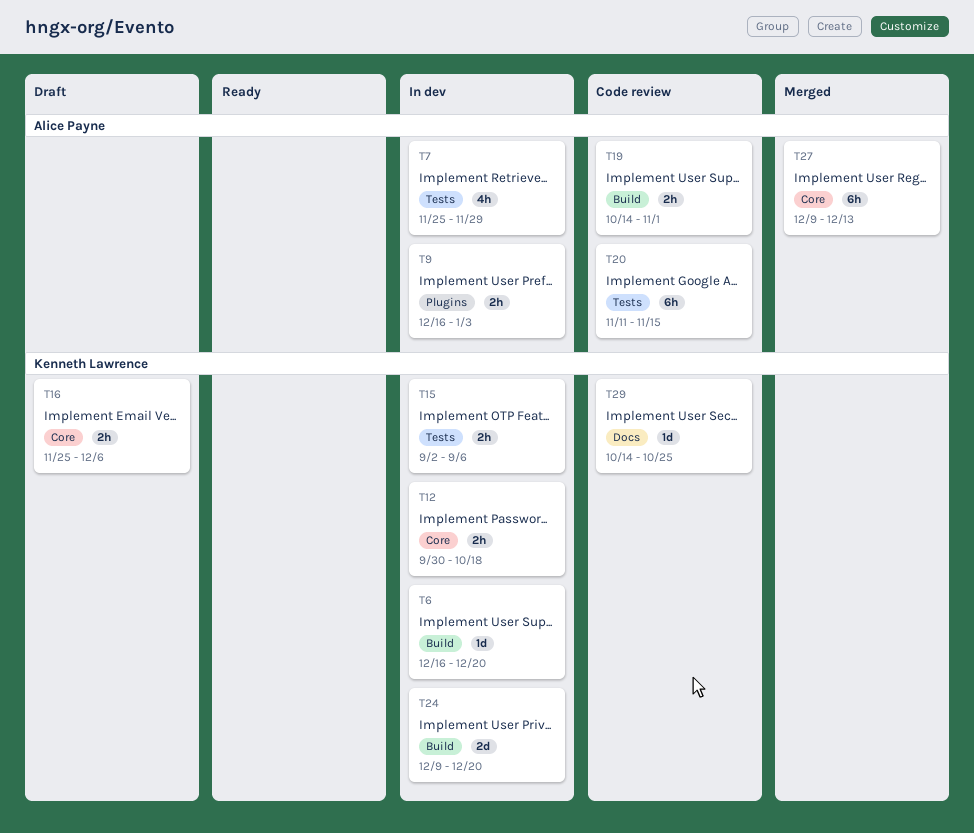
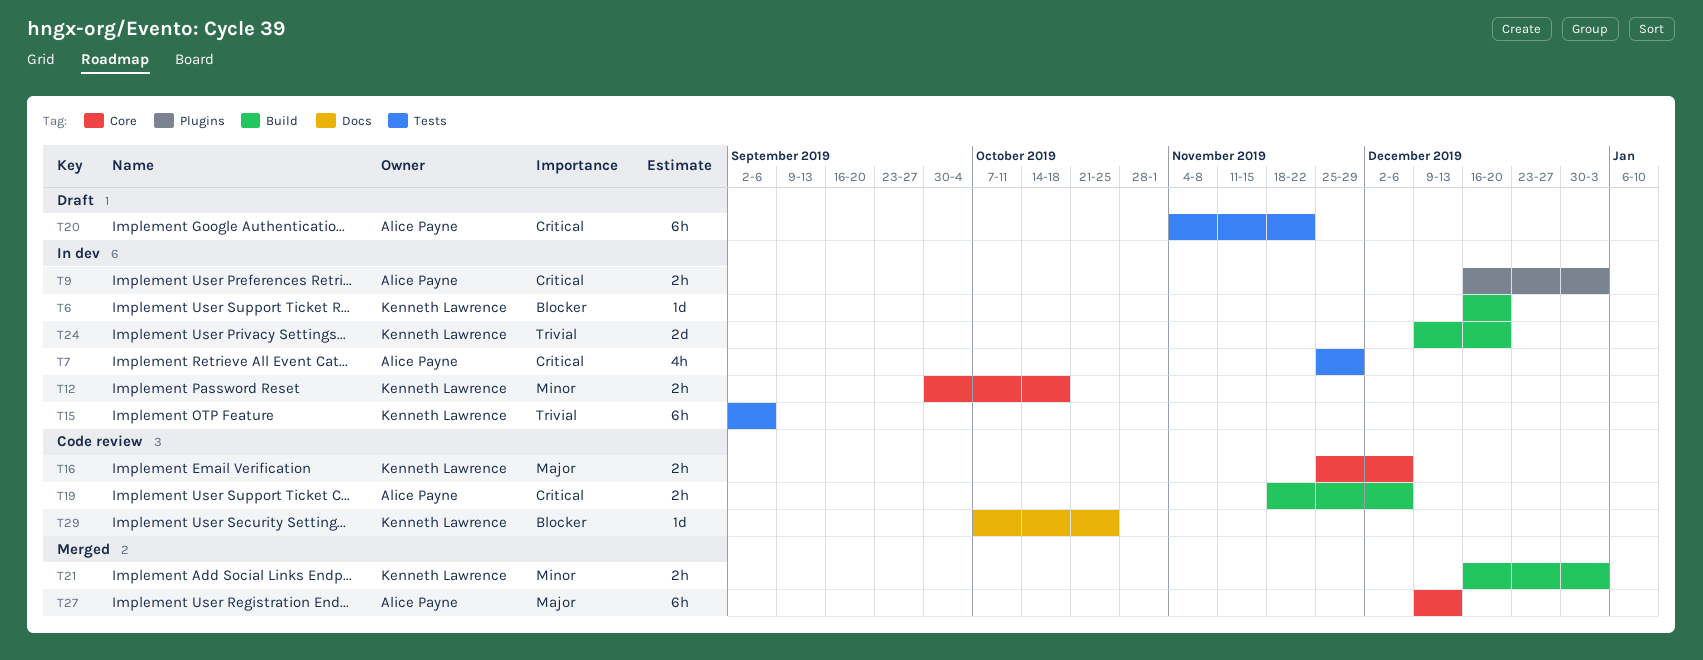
T15, estimate: 2h -> 6h
T16, status: Draft -> Code review
T19, start: Oct 14 -> Nov 18
T19, due: Nov 1 -> Dec 6
T20, status: Code review -> Draft
T20, start: Nov 11 -> Nov 4
T20, due: Nov 15 -> Nov 22
T21: none -> present
T29, start: Oct 14 -> Oct 7

